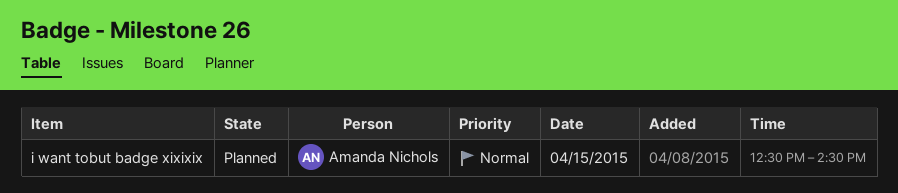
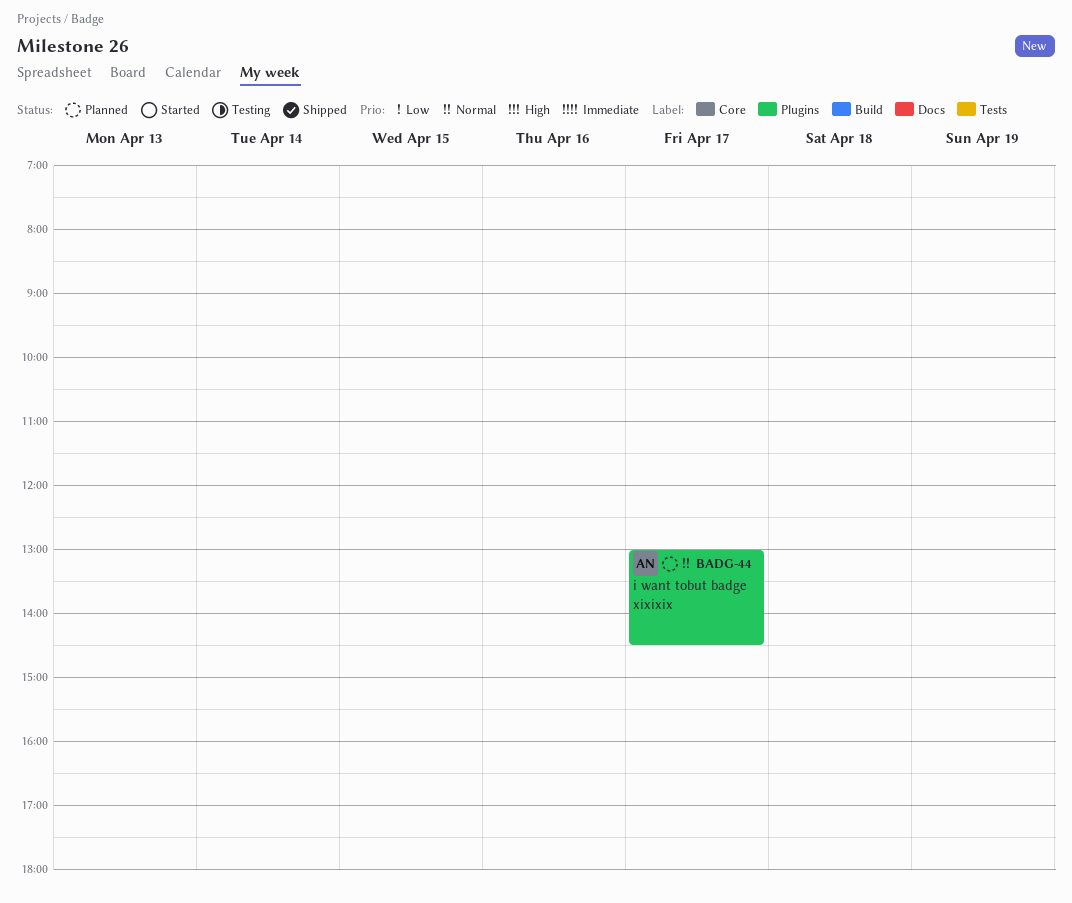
i want tobut badge xixixix, day: Apr 15 -> Apr 17
i want tobut badge xixixix, begins: 12:30 -> 13:00

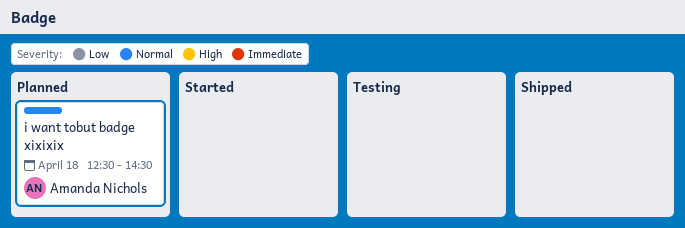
i want tobut badge xixixix, day: Apr 17 -> Apr 18
i want tobut badge xixixix, begins: 13:00 -> 12:30

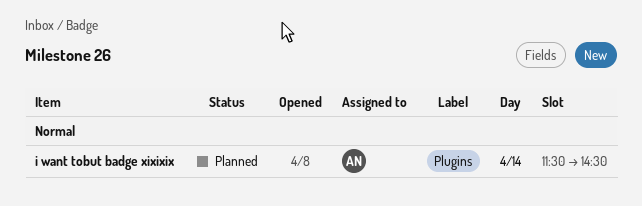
i want tobut badge xixixix, day: Apr 18 -> Apr 14
i want tobut badge xixixix, begins: 12:30 -> 11:30

